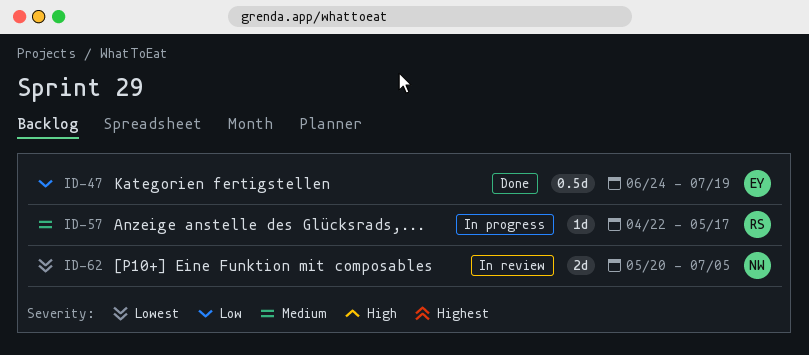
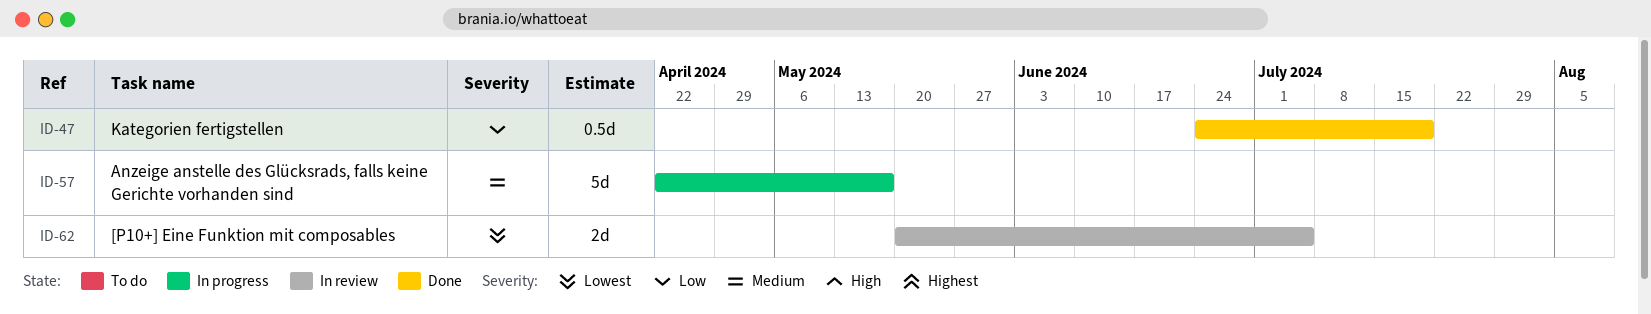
ID-57, estimate: 1d -> 5d

